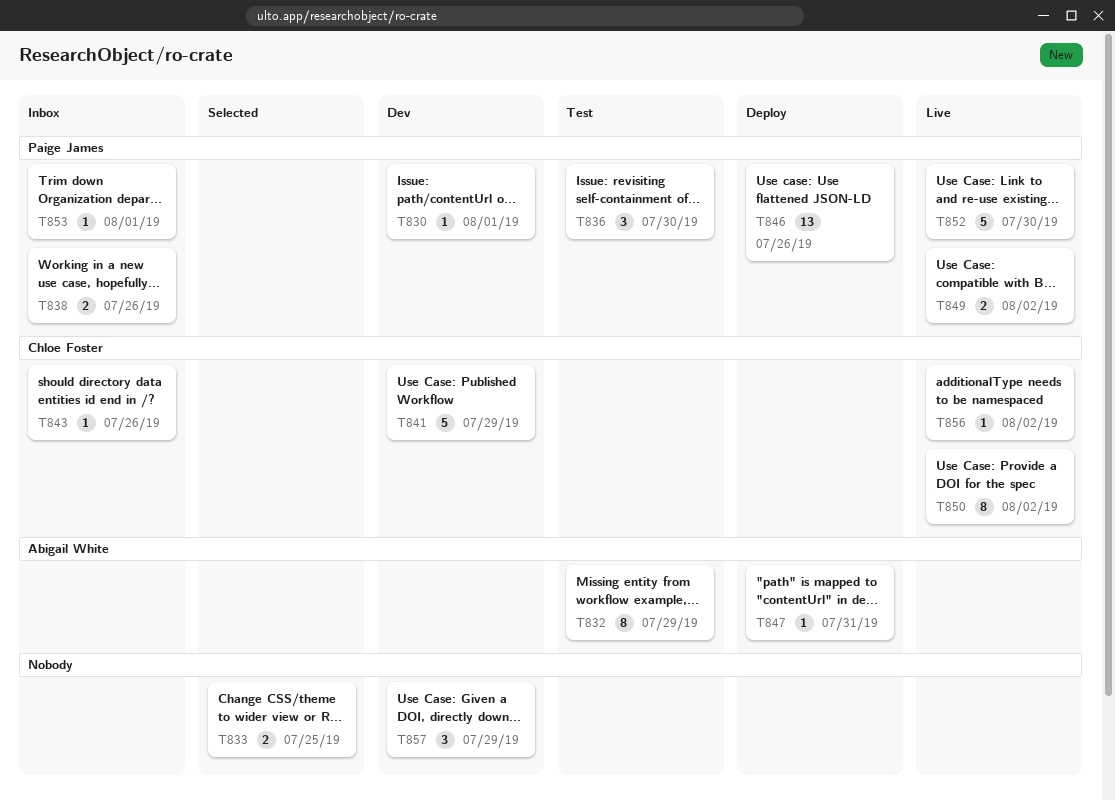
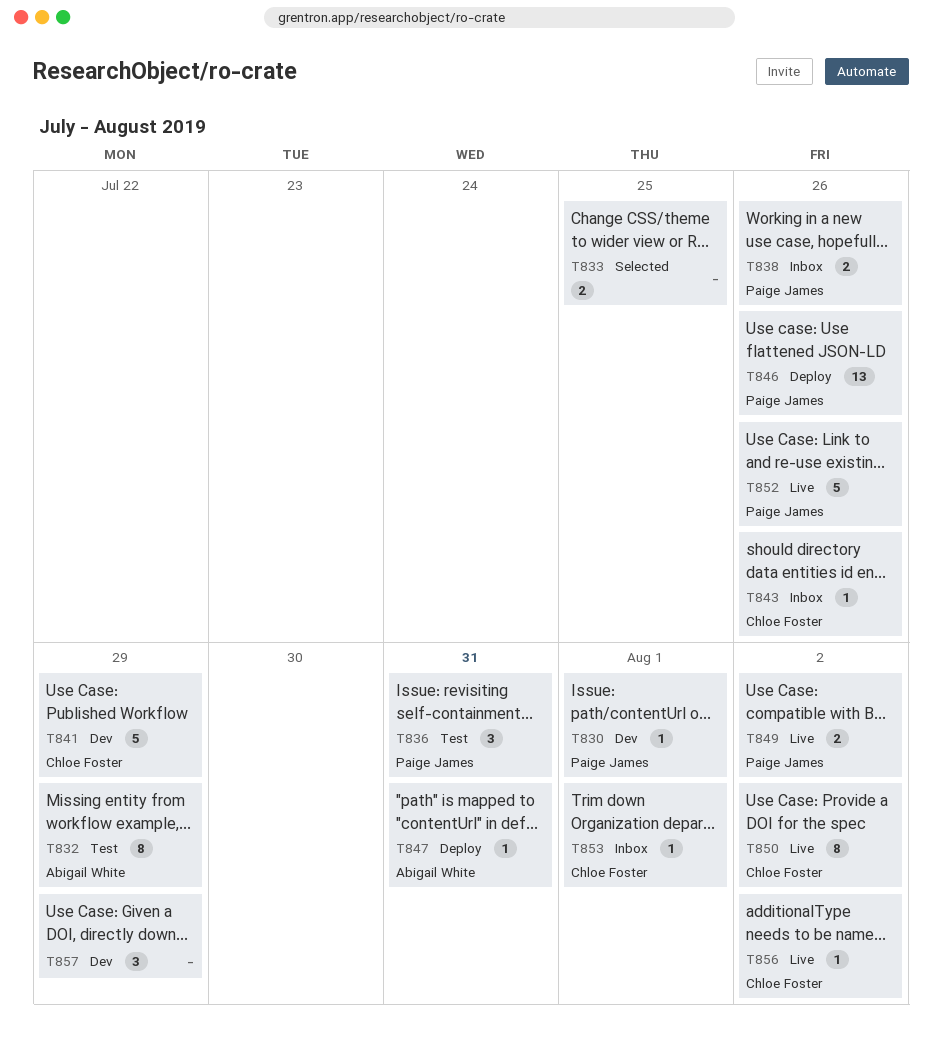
T836, due: Jul 30 -> Jul 31
T852, due: Jul 30 -> Jul 26
T853, owner: Paige James -> Chloe Foster

